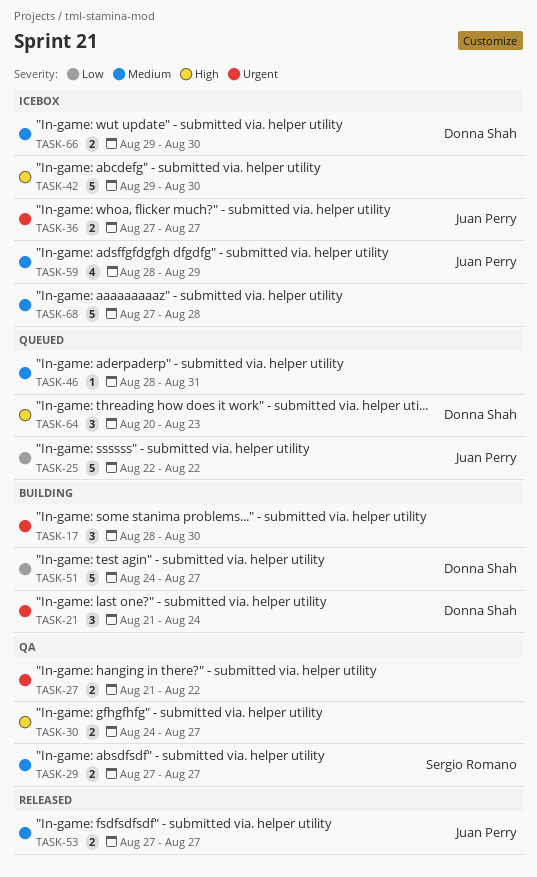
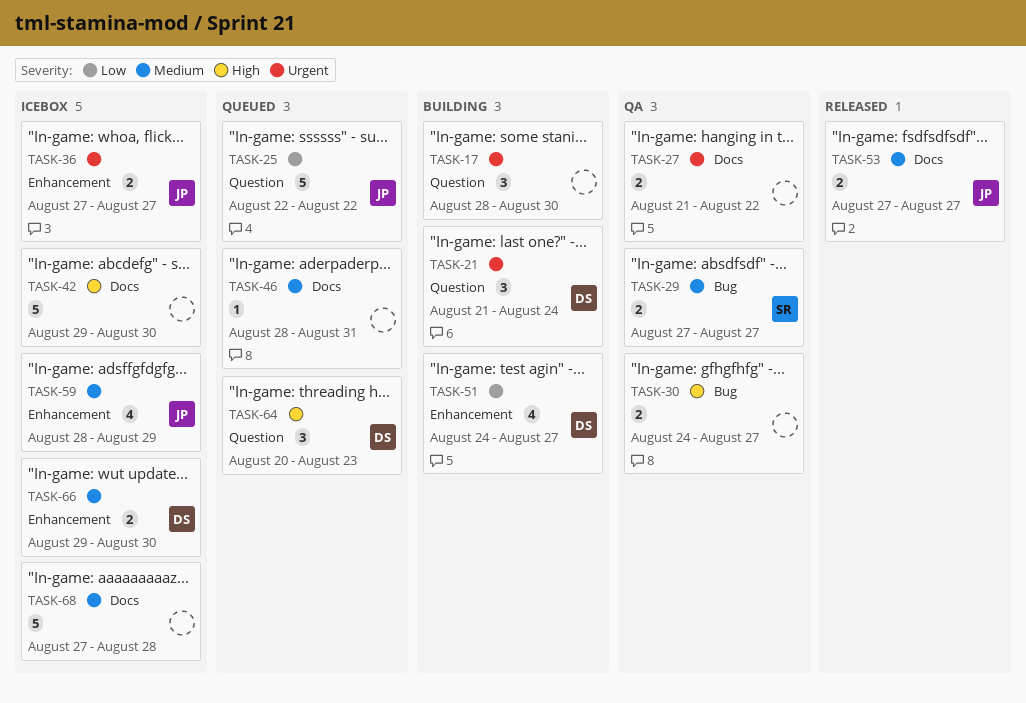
TASK-51, estimate: 5 -> 4

